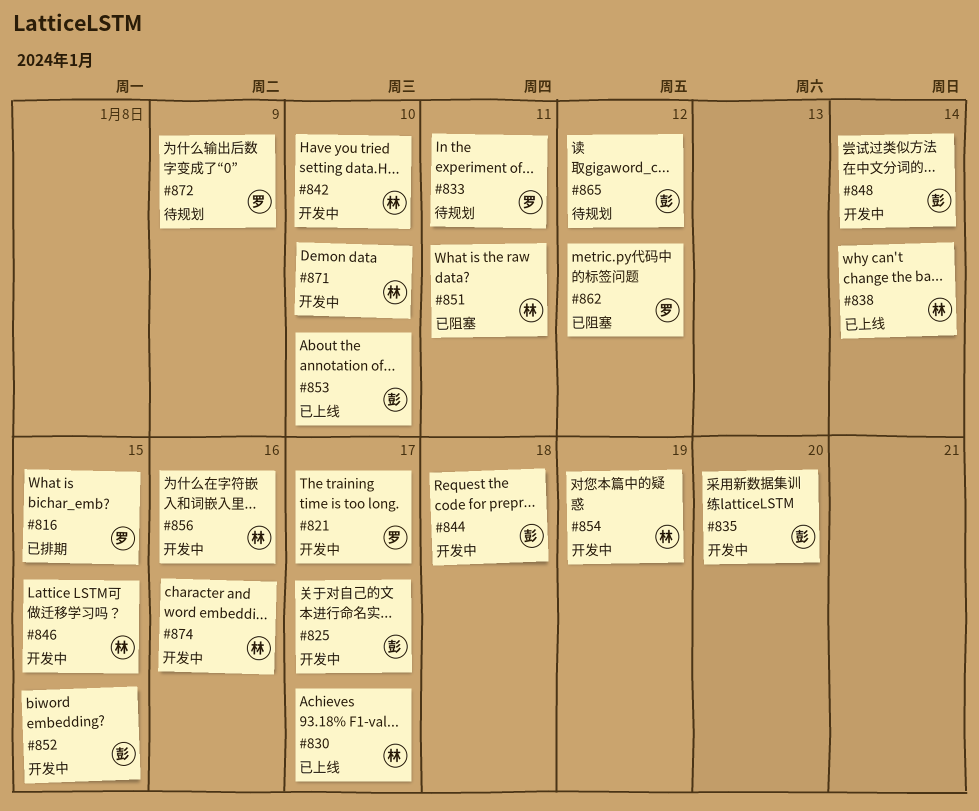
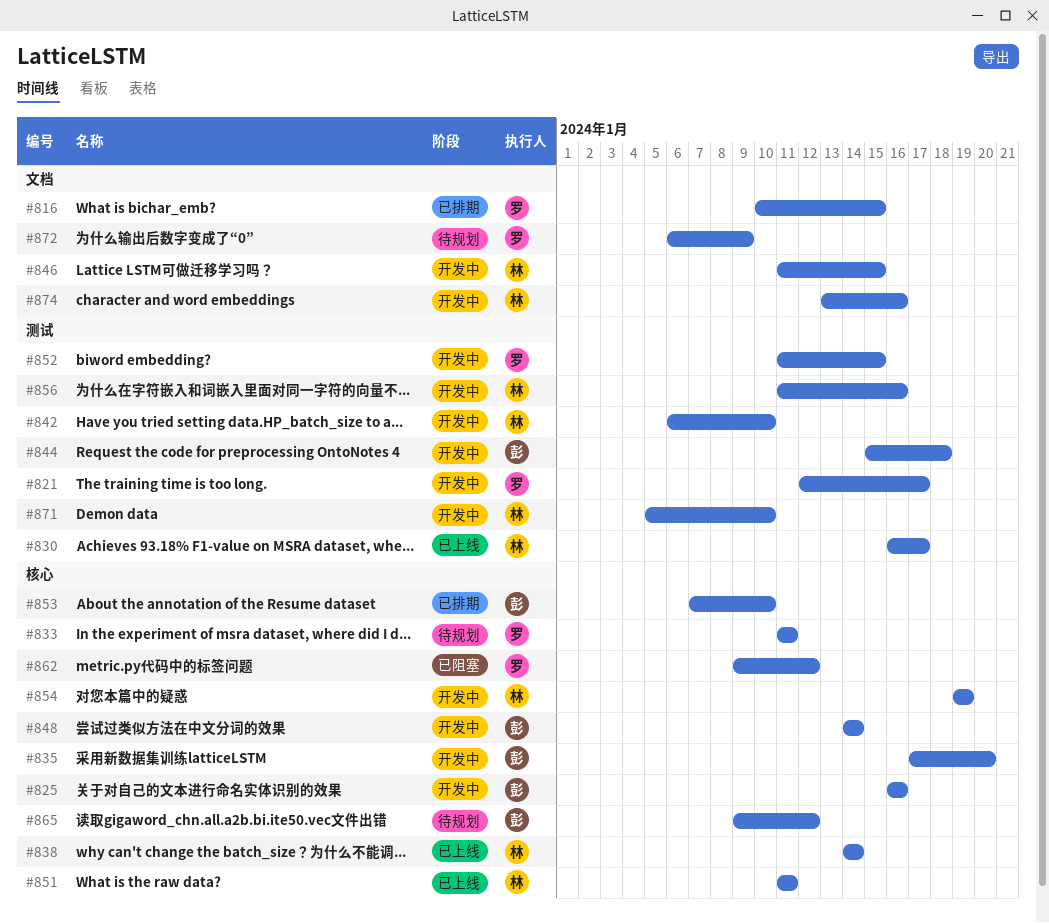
#825, due: Jan 17 -> Jan 16
#851, status: 已阻塞 -> 已上线
#852, owner: 彭 -> 罗
#853, status: 已上线 -> 已排期

